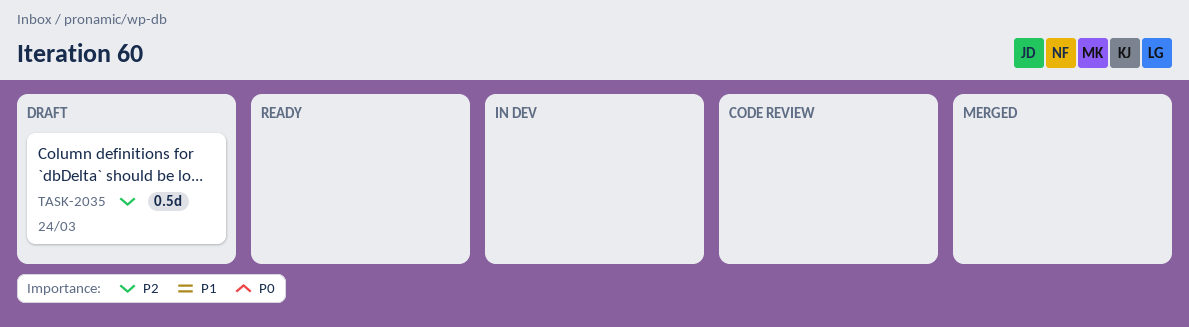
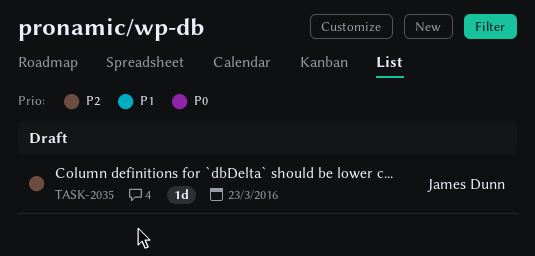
TASK-2035, estimate: 0.5d -> 1d
TASK-2035, due: Mar 24 -> Mar 23

